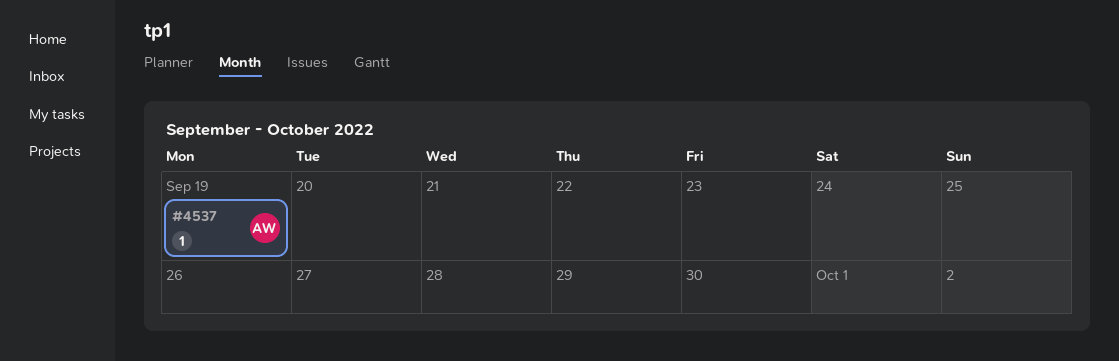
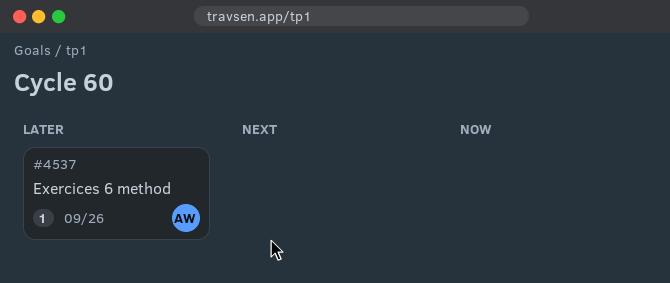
#4537, due: Sep 19 -> Sep 26

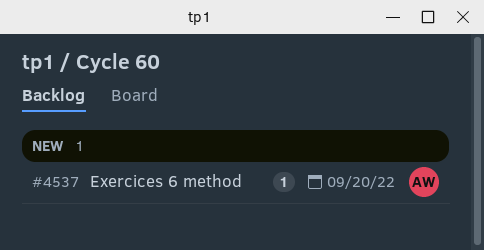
#4537, due: Sep 26 -> Sep 20

